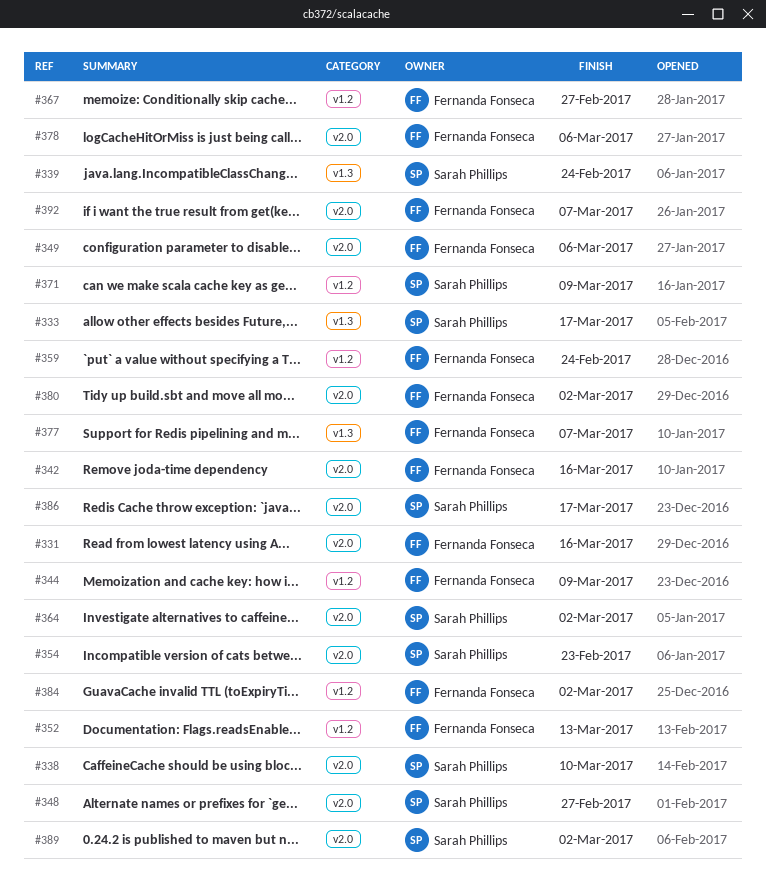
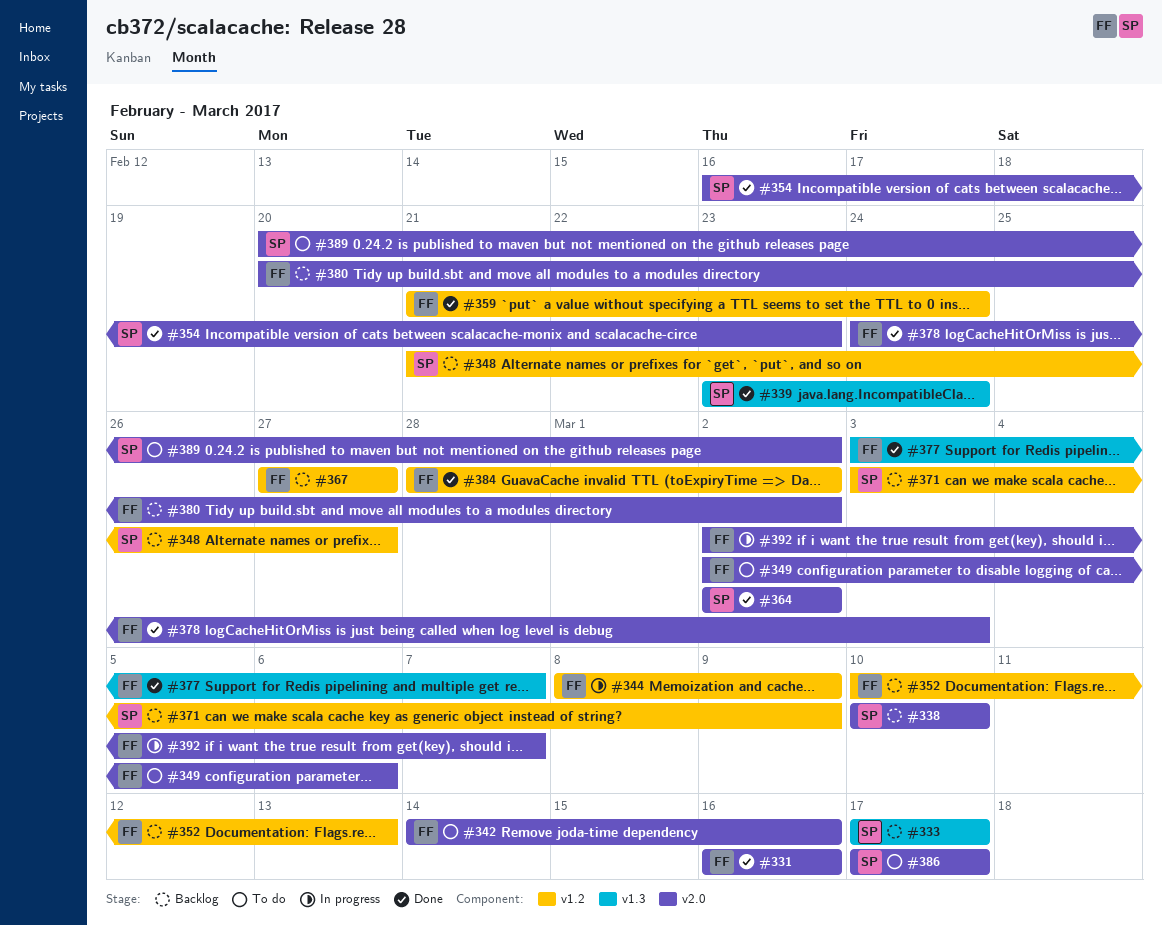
#348, label: v2.0 -> v1.2
#378, due: Mar 6 -> Mar 3

